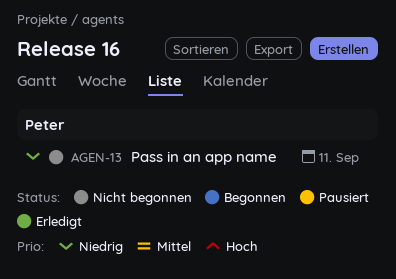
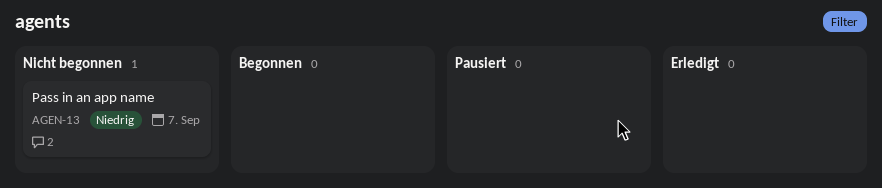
AGEN-13, due: Sep 11 -> Sep 7

